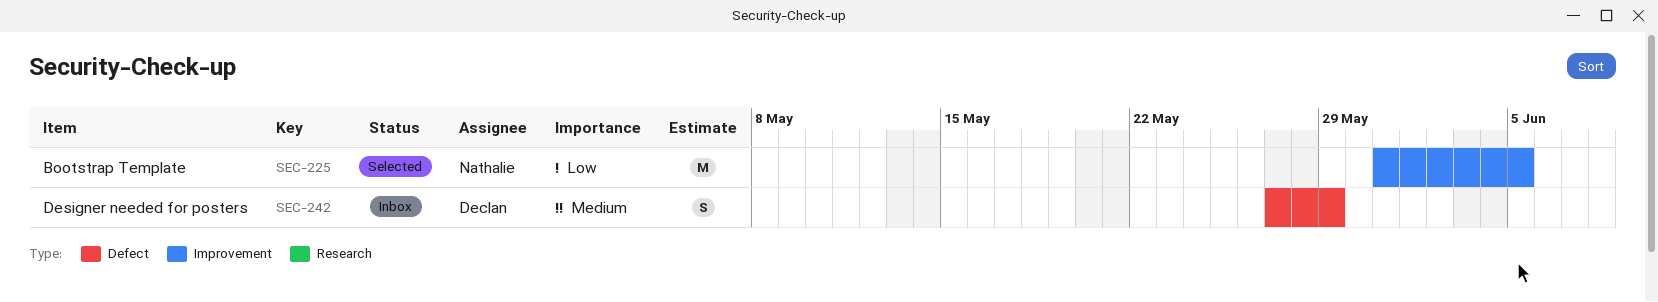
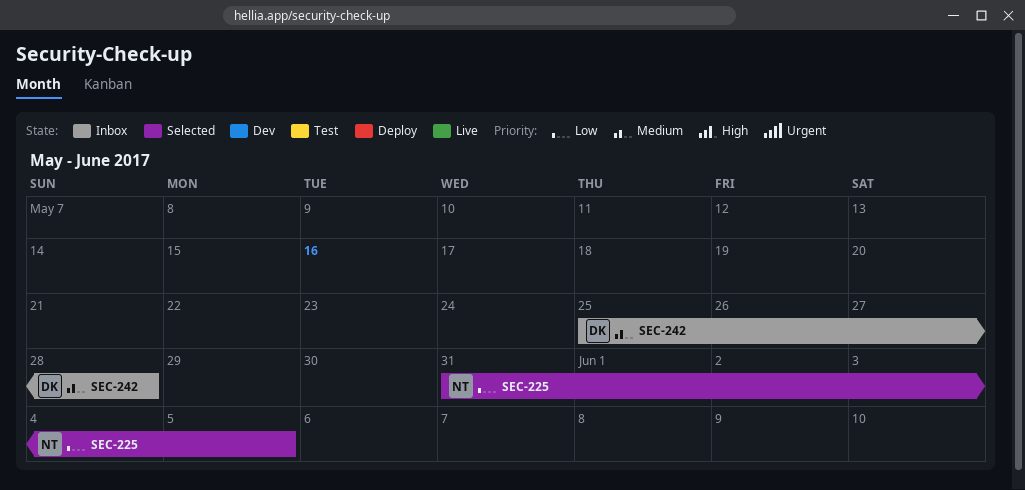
SEC-242, start: May 27 -> May 25
SEC-242, due: May 29 -> May 28

